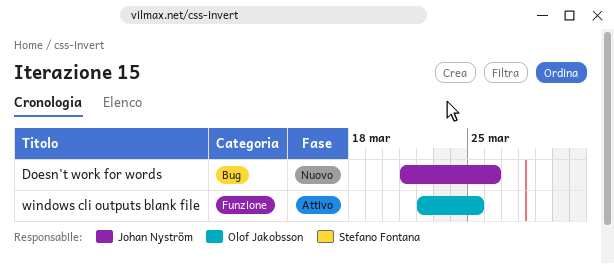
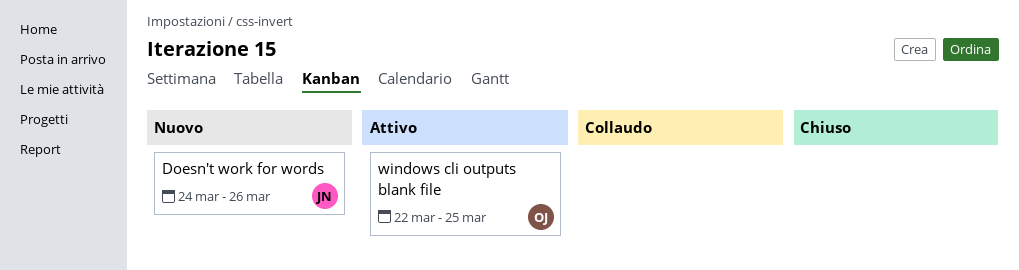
Doesn't work for words, start: Mar 21 -> Mar 24

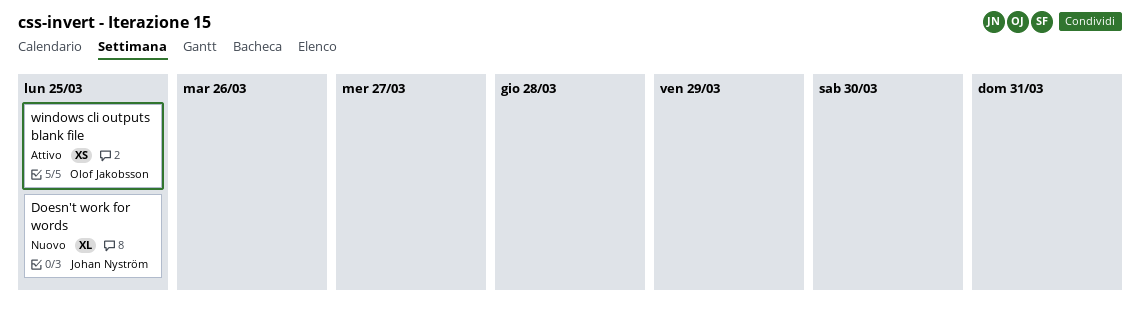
Doesn't work for words, due: Mar 26 -> Mar 25

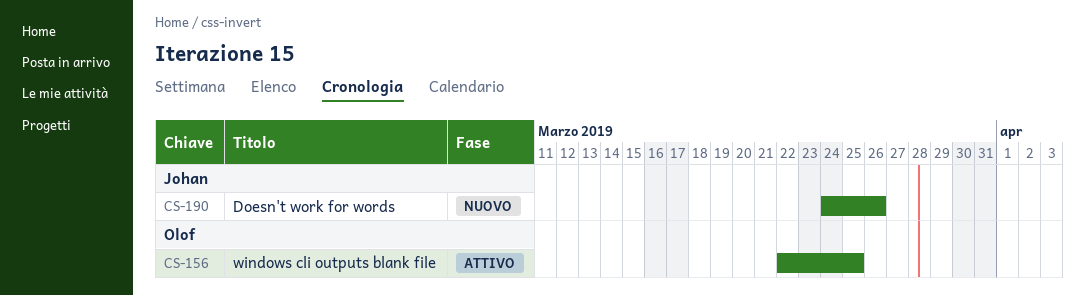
Doesn't work for words, due: Mar 25 -> Mar 26

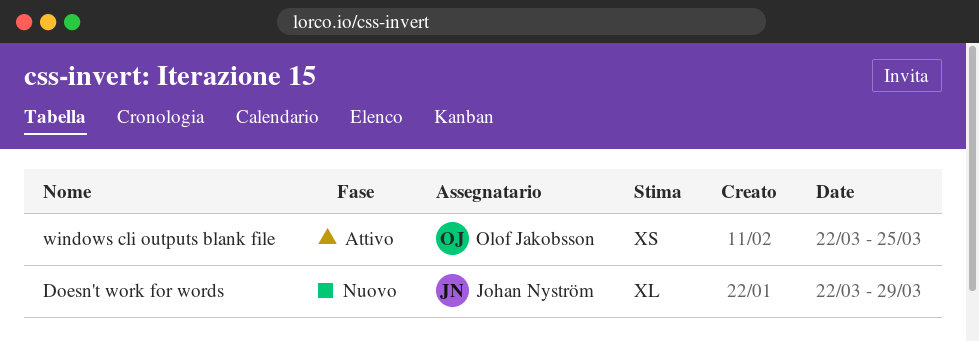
Doesn't work for words, start: Mar 24 -> Mar 22
Doesn't work for words, due: Mar 26 -> Mar 29

